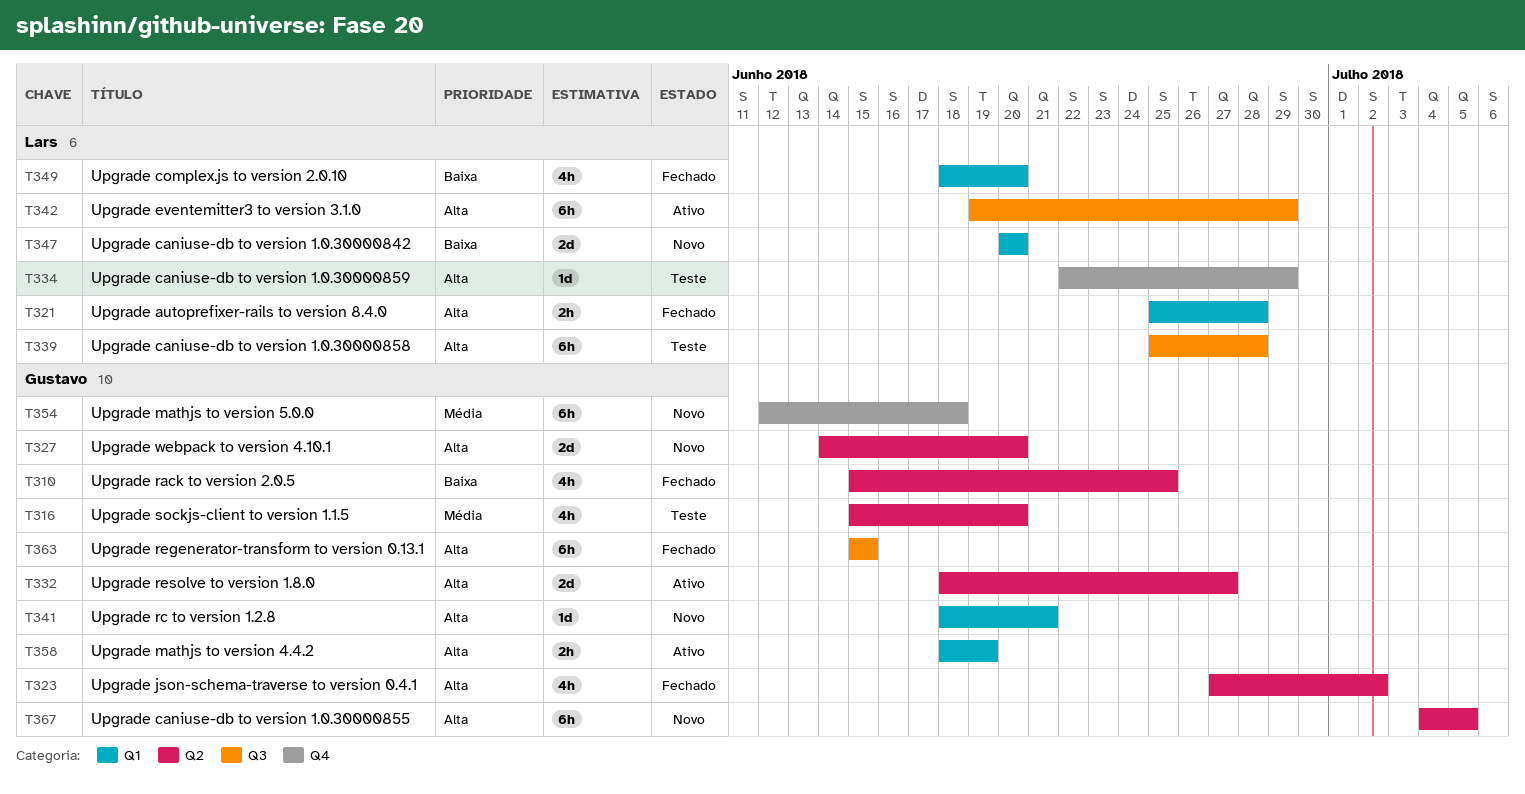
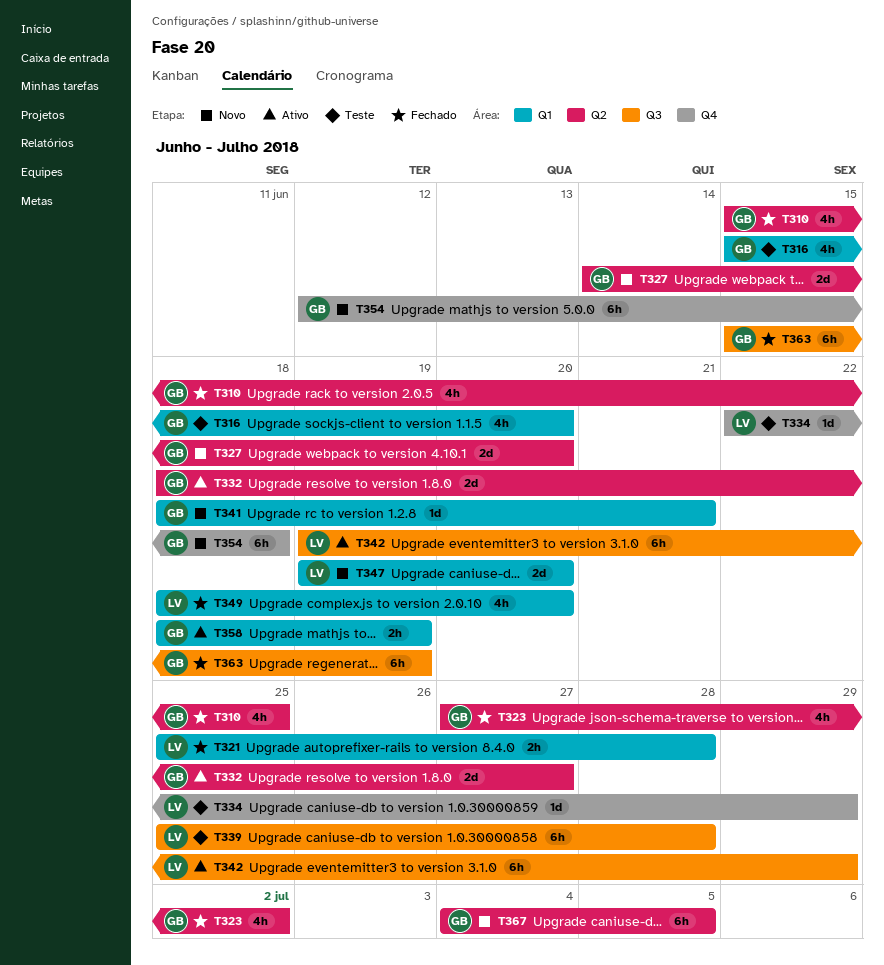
T316, label: Q2 -> Q1
T347, start: Jun 20 -> Jun 19
T363, due: Jun 15 -> Jun 19

